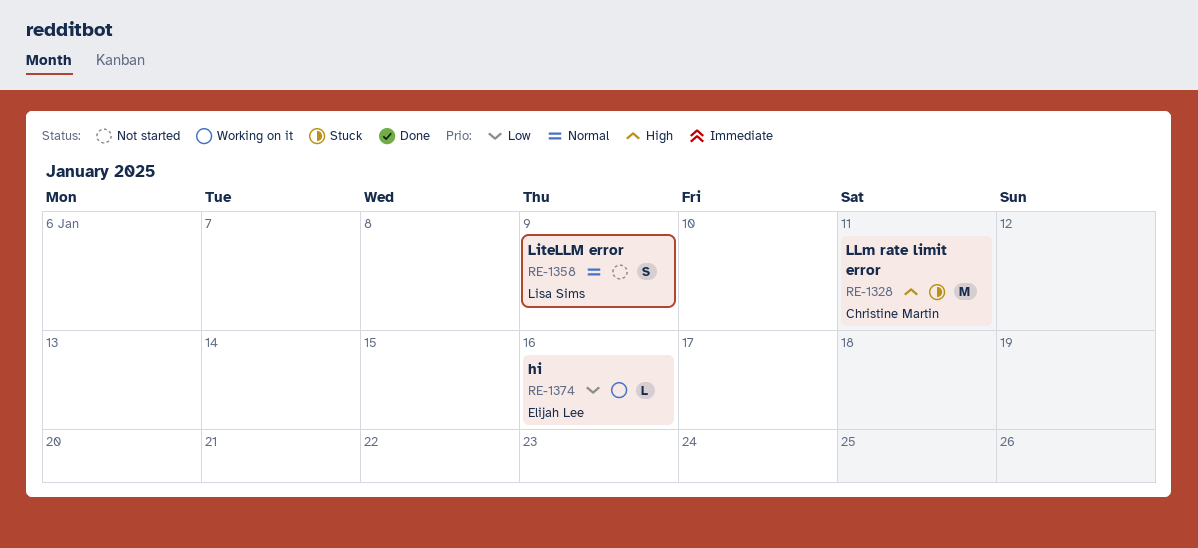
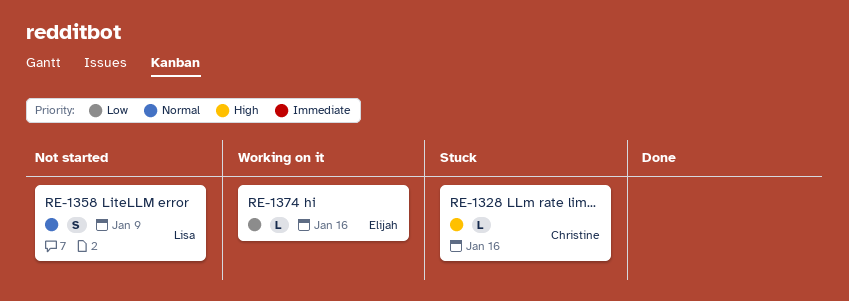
RE-1328, estimate: M -> L
RE-1328, due: Jan 11 -> Jan 16

